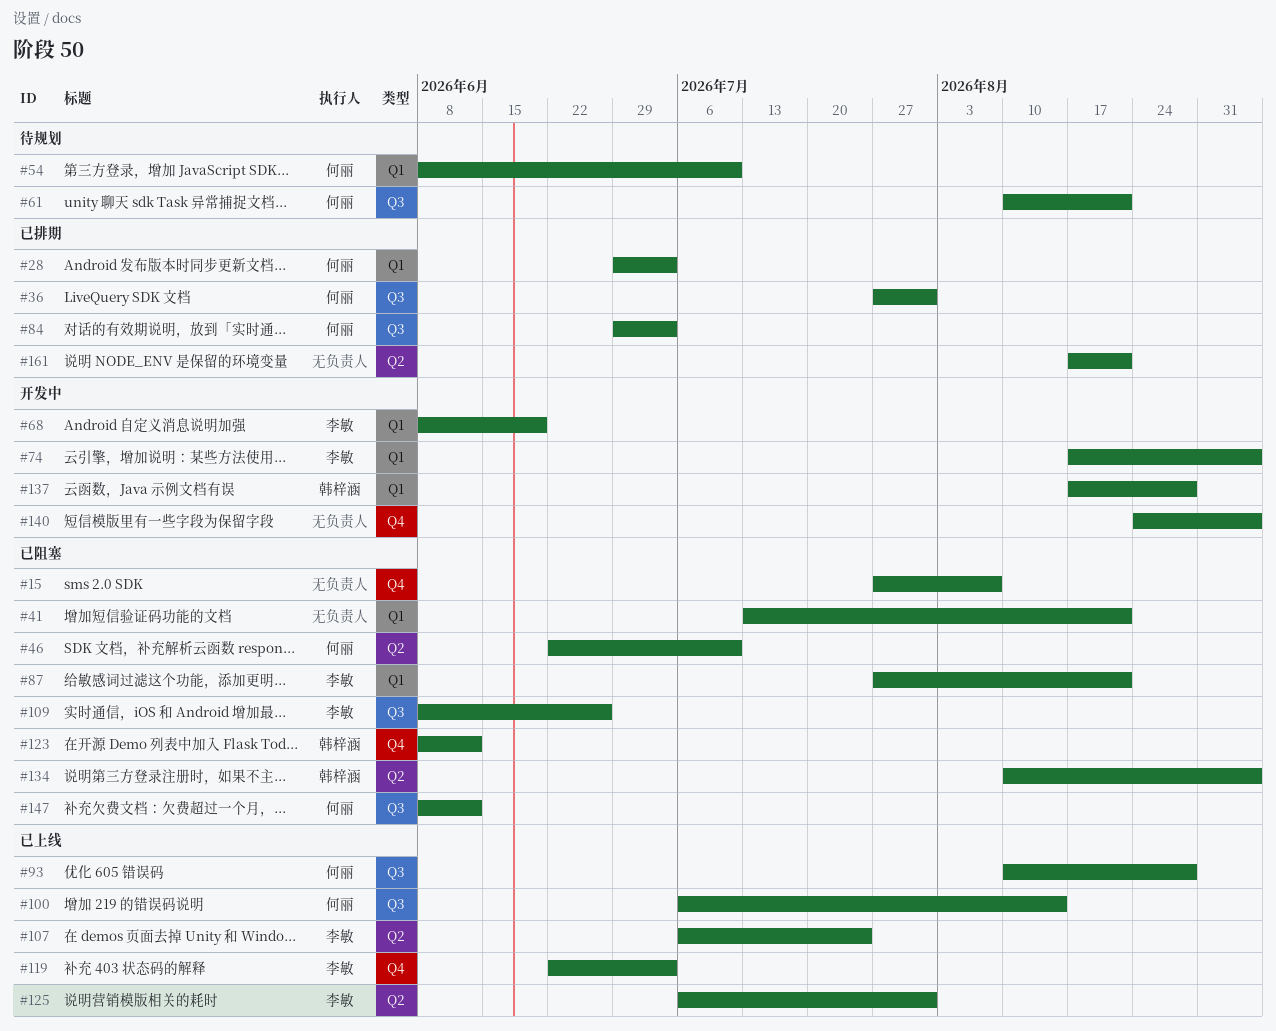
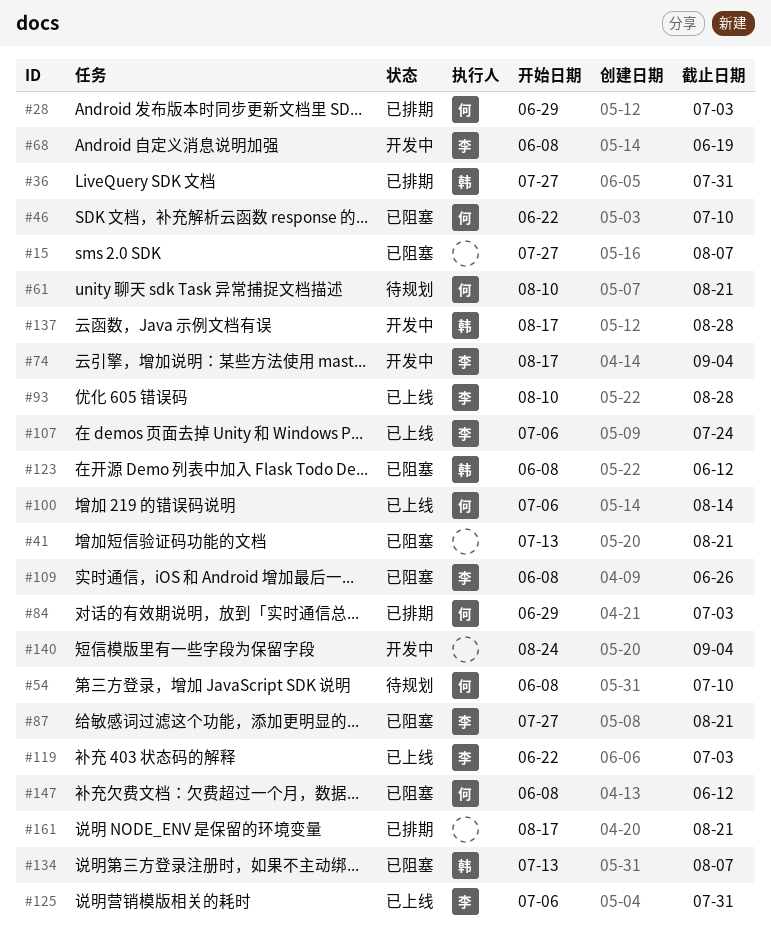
#36, owner: 何丽 -> 韩梓涵
#93, owner: 何丽 -> 李敏
#134, start: Aug 10 -> Jul 13
#134, due: Sep 4 -> Aug 7

